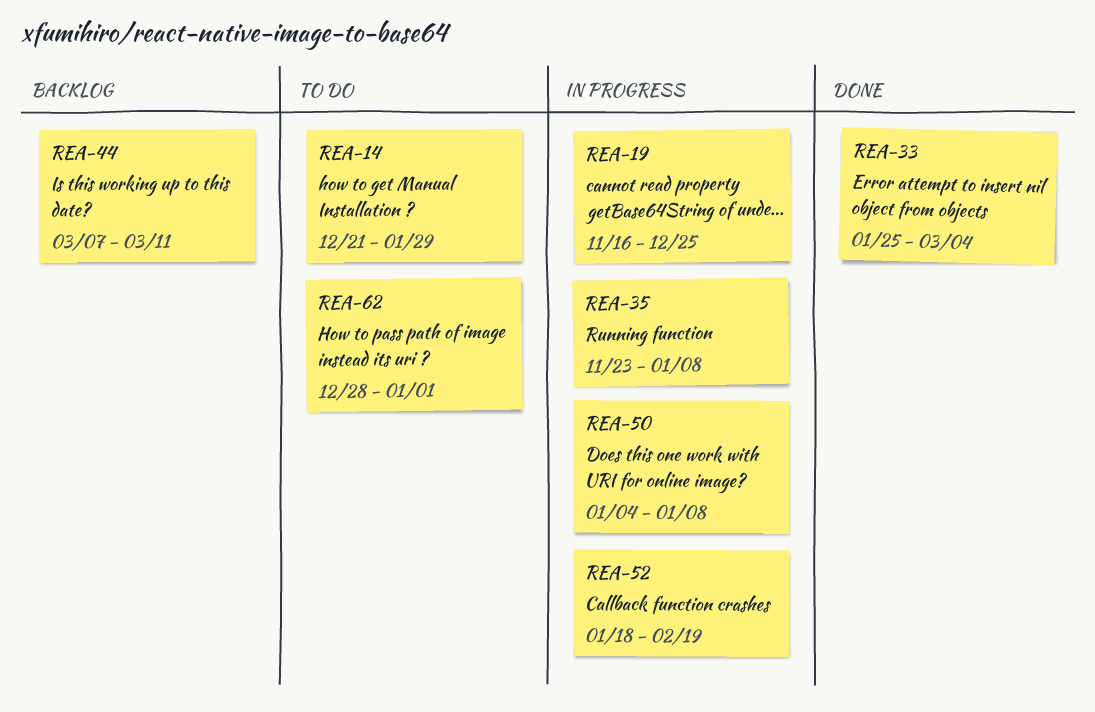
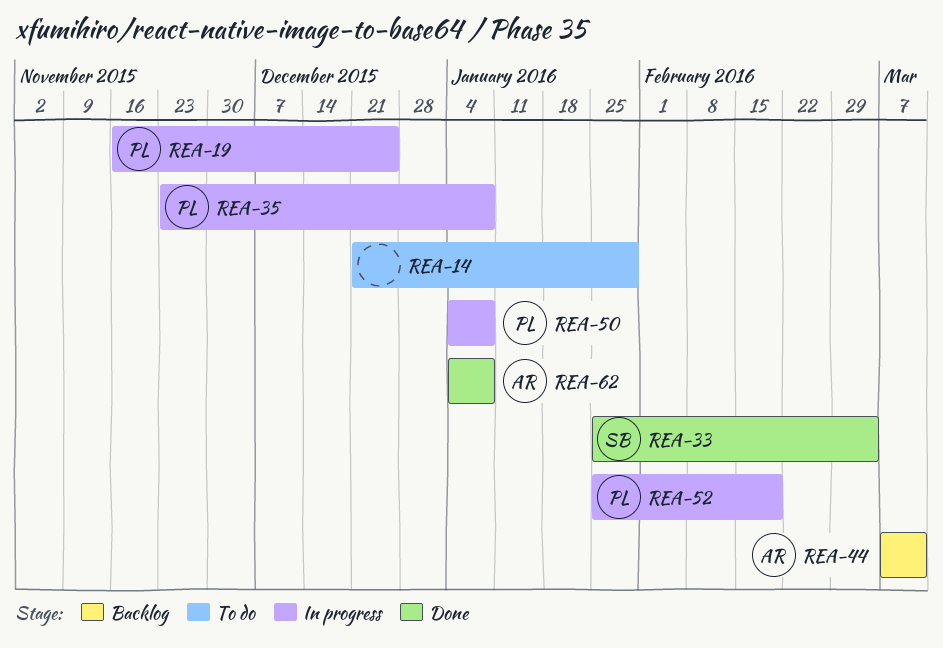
REA-52, start: Jan 18 -> Jan 25
REA-62, status: To do -> Done
REA-62, start: Dec 28 -> Jan 4
REA-62, due: Jan 1 -> Jan 8

